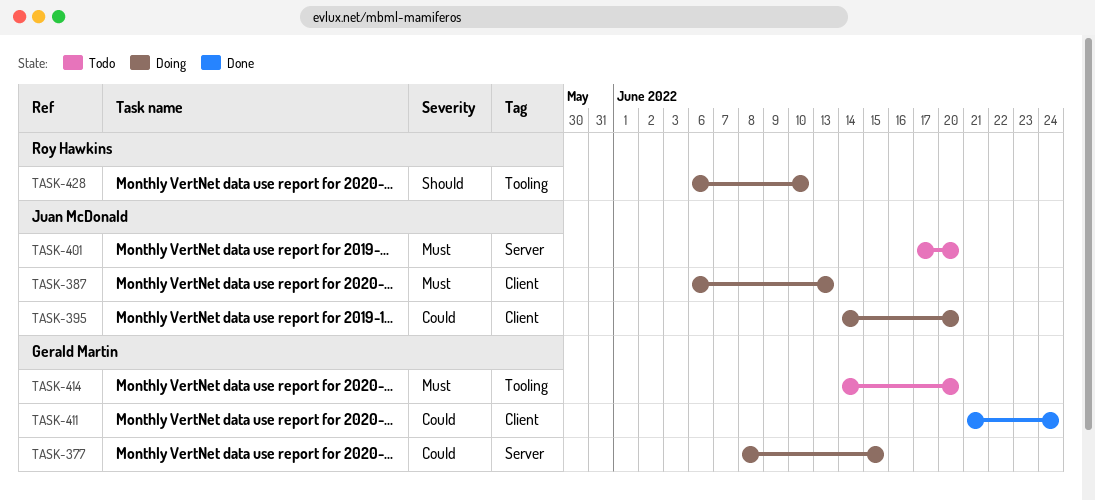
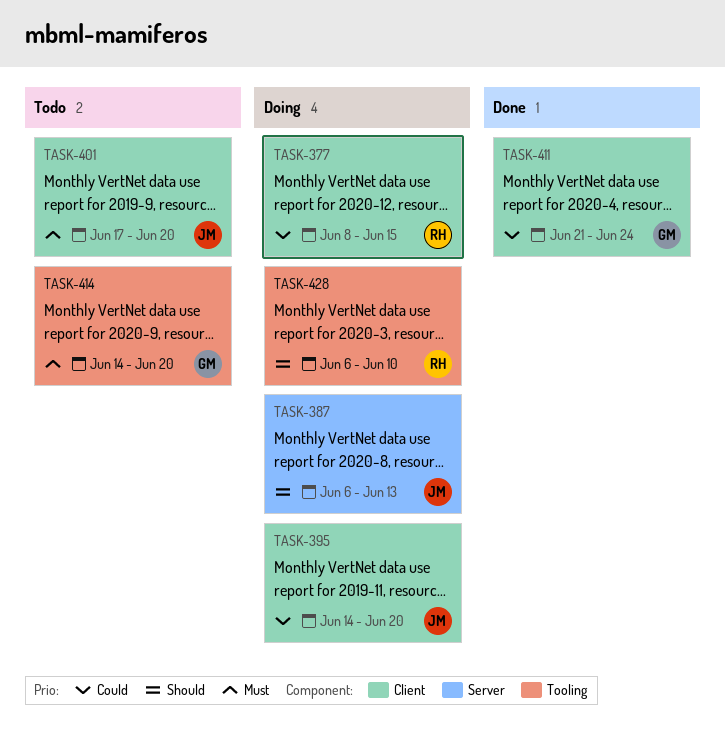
TASK-377, owner: Gerald Martin -> Roy Hawkins
TASK-377, label: Server -> Client
TASK-387, priority: Must -> Should
TASK-387, label: Client -> Server
TASK-401, label: Server -> Client

